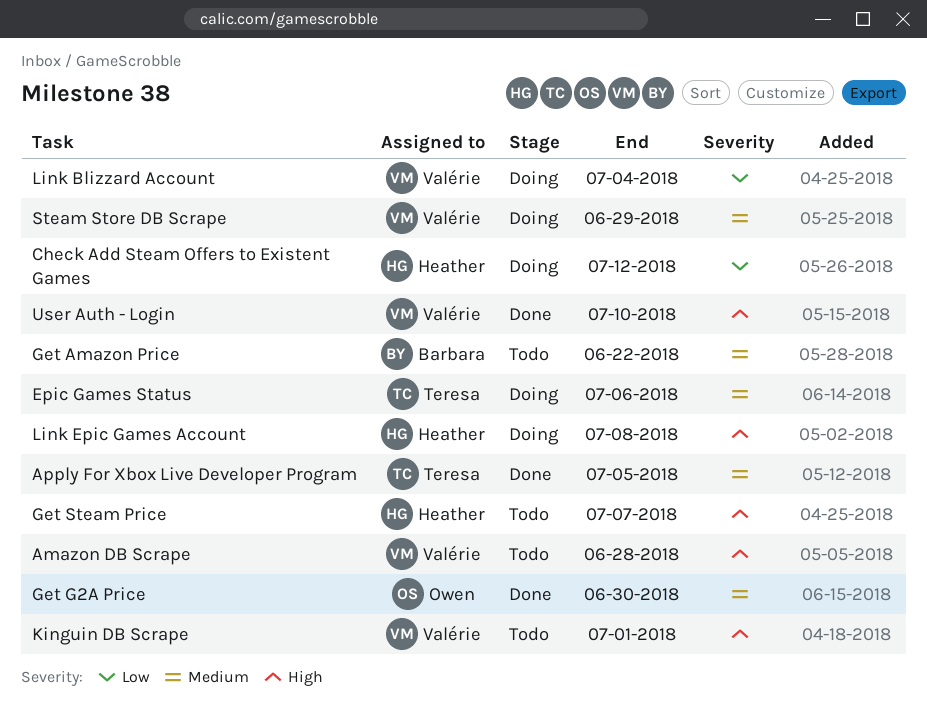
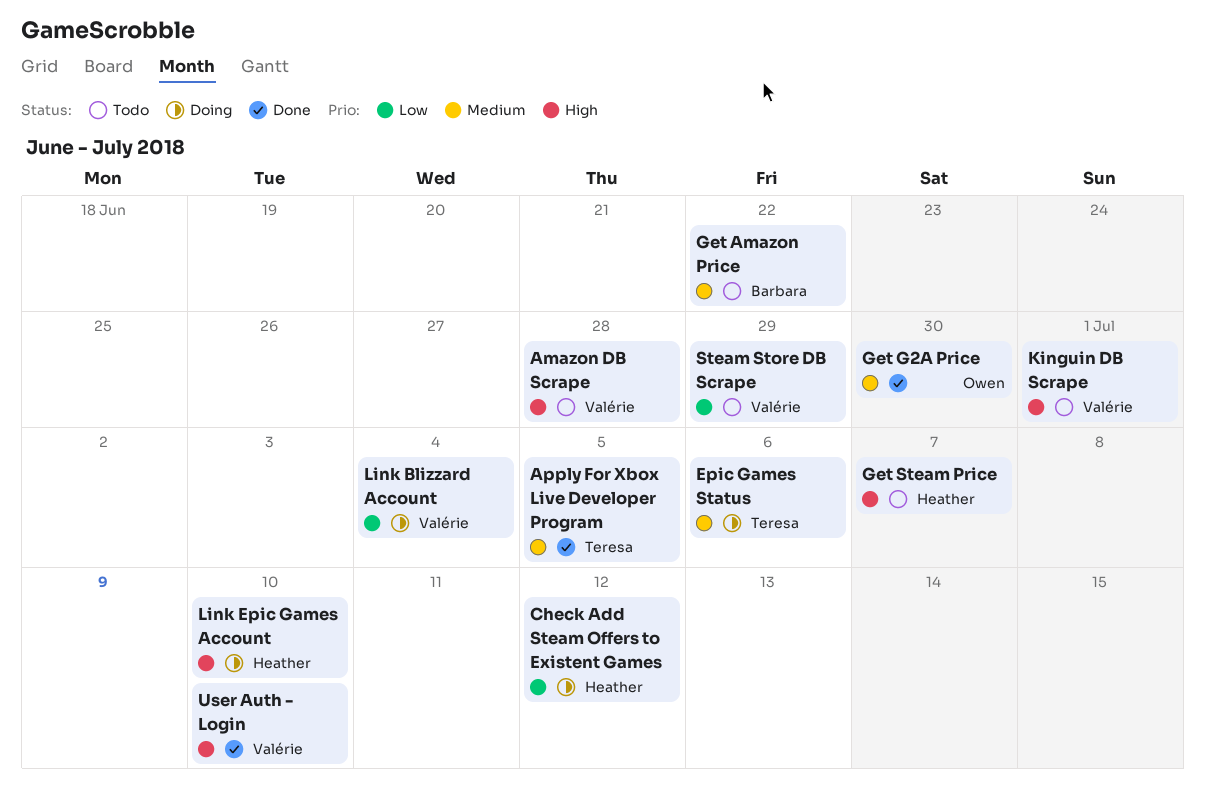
Link Epic Games Account, due: Jul 8 -> Jul 10
Steam Store DB Scrape, status: Doing -> Todo
Steam Store DB Scrape, priority: Medium -> Low

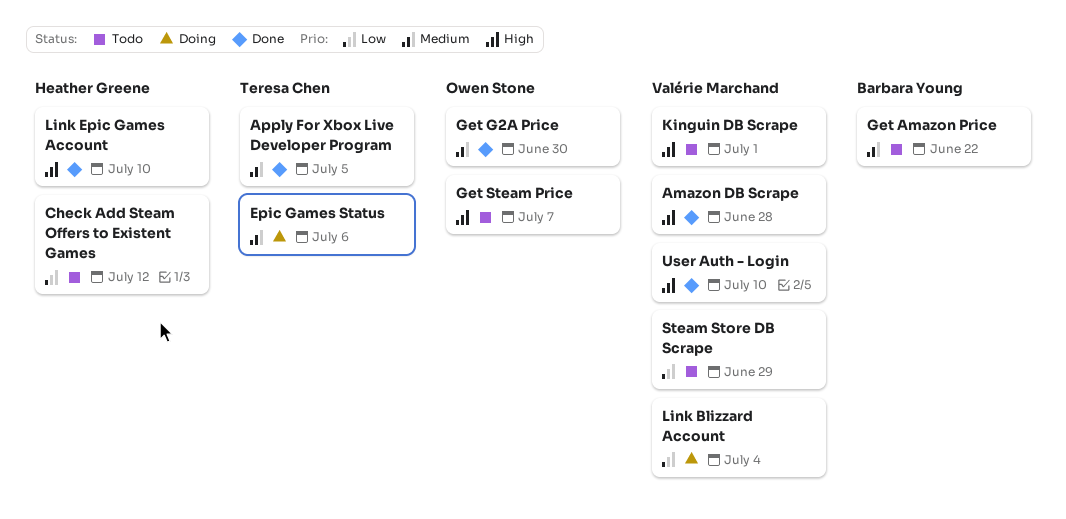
Amazon DB Scrape, status: Todo -> Done
Check Add Steam Offers to Existent Games, status: Doing -> Todo
Get Steam Price, owner: Heather Greene -> Owen Stone
Link Epic Games Account, status: Doing -> Done

